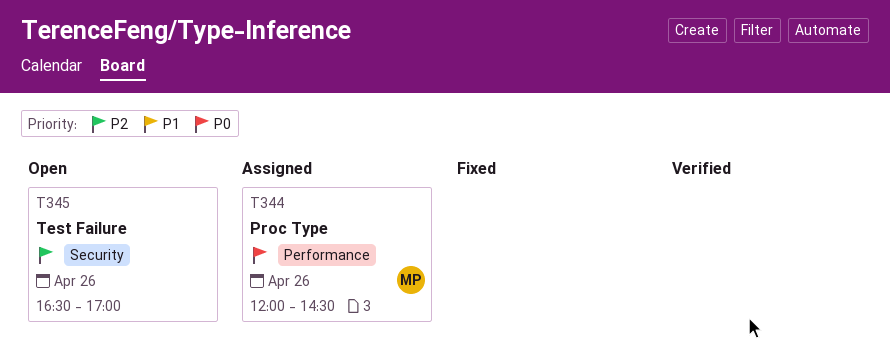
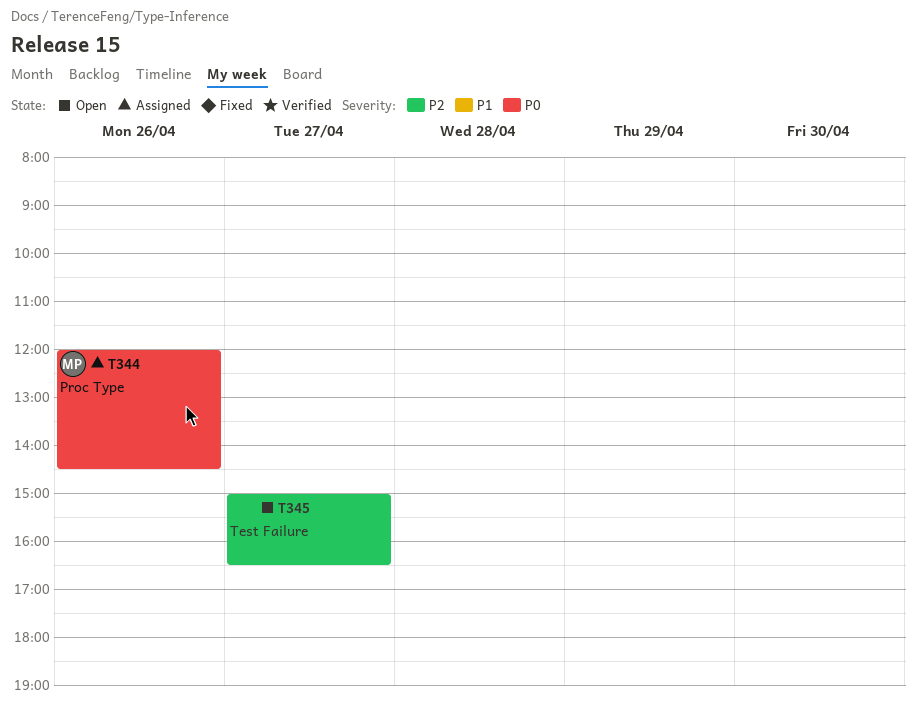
T345, day: Apr 26 -> Apr 27
T345, begins: 16:30 -> 15:00
T345, ends: 17:00 -> 16:30

